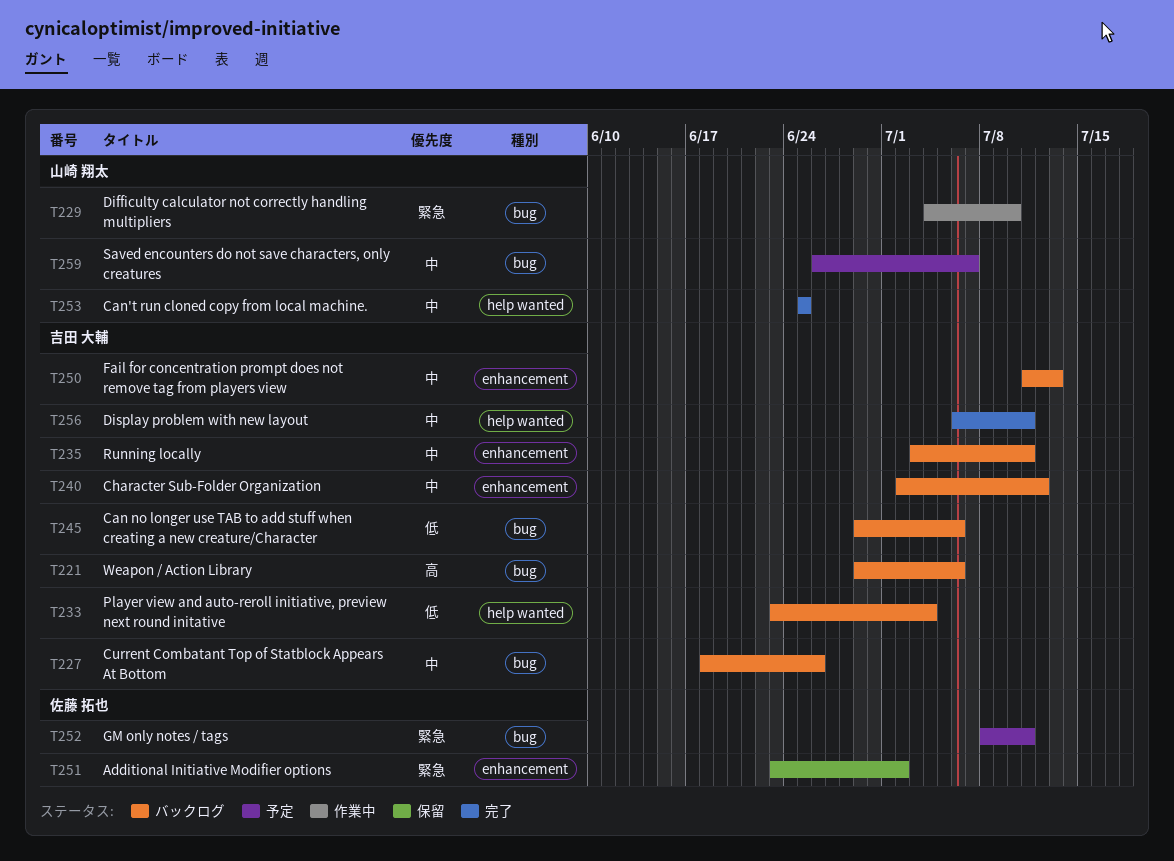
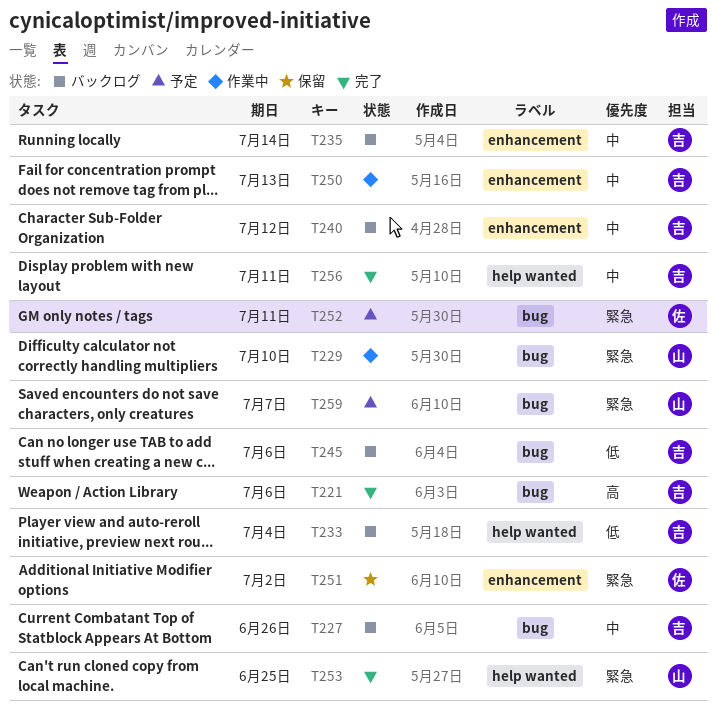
T221, status: バックログ -> 完了
T235, due: Jul 11 -> Jul 14
T250, status: バックログ -> 作業中
T253, priority: 中 -> 緊急
T259, priority: 中 -> 緊急

